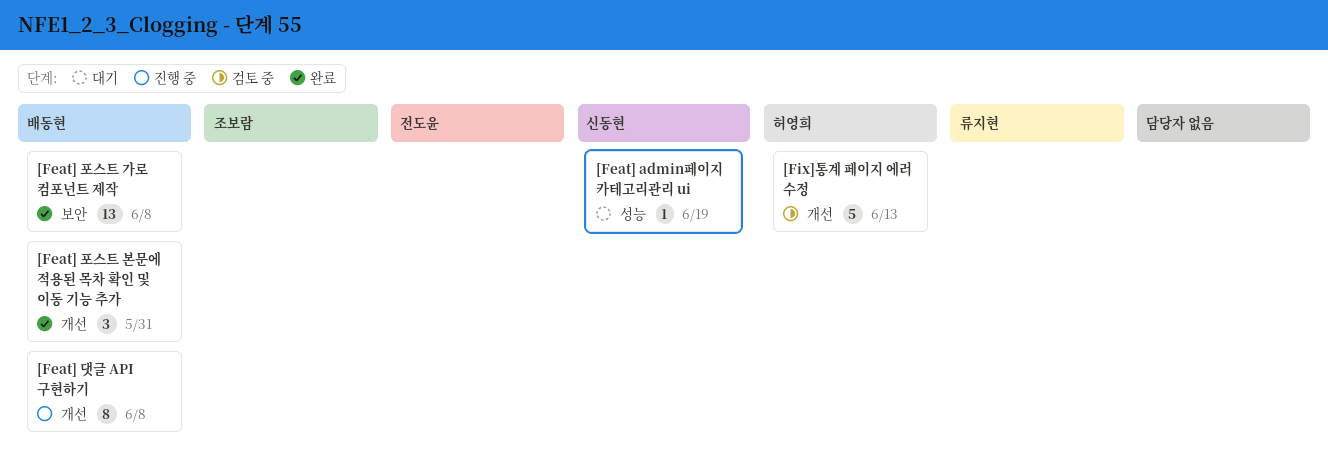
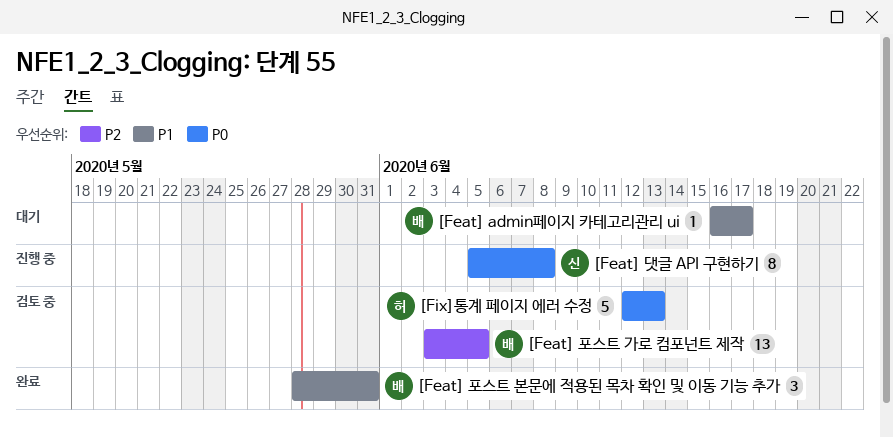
[Feat] admin페이지 카테고리관리 ui, owner: 신동현 -> 배동현
[Feat] admin페이지 카테고리관리 ui, due: Jun 19 -> Jun 17
[Feat] 댓글 API 구현하기, owner: 배동현 -> 신동현
[Feat] 포스트 가로 컴포넌트 제작, status: 완료 -> 검토 중
[Feat] 포스트 가로 컴포넌트 제작, due: Jun 8 -> Jun 5

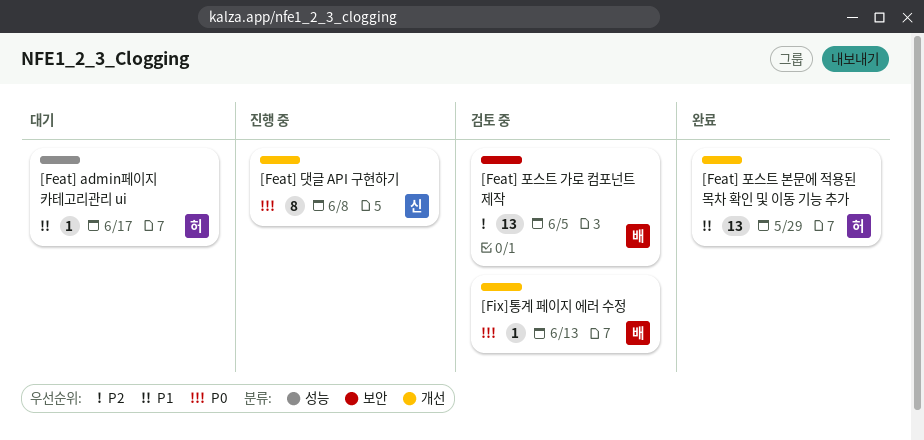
[Feat] admin페이지 카테고리관리 ui, owner: 배 -> 허
[Feat] 포스트 본문에 적용된 목차 확인 및 이동 기능 추가, owner: 배 -> 허
[Feat] 포스트 본문에 적용된 목차 확인 및 이동 기능 추가, estimate: 3 -> 13
[Feat] 포스트 본문에 적용된 목차 확인 및 이동 기능 추가, due: May 31 -> May 29
[Fix]통계 페이지 에러 수정, owner: 허 -> 배
[Fix]통계 페이지 에러 수정, estimate: 5 -> 1

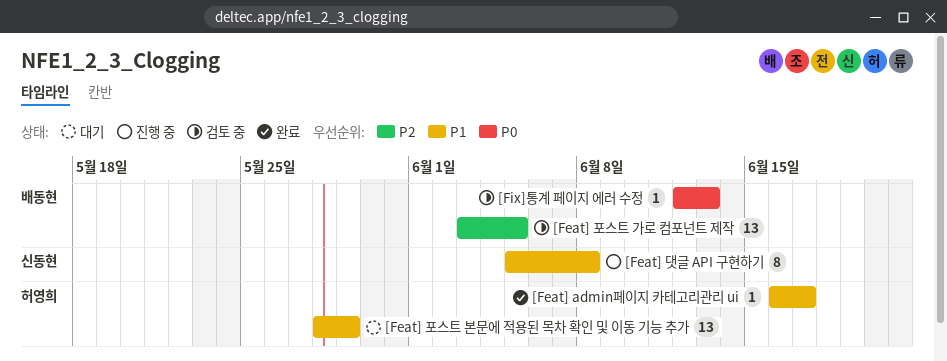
[Feat] admin페이지 카테고리관리 ui, status: 대기 -> 완료
[Feat] 댓글 API 구현하기, priority: P0 -> P1
[Feat] 포스트 본문에 적용된 목차 확인 및 이동 기능 추가, status: 완료 -> 대기

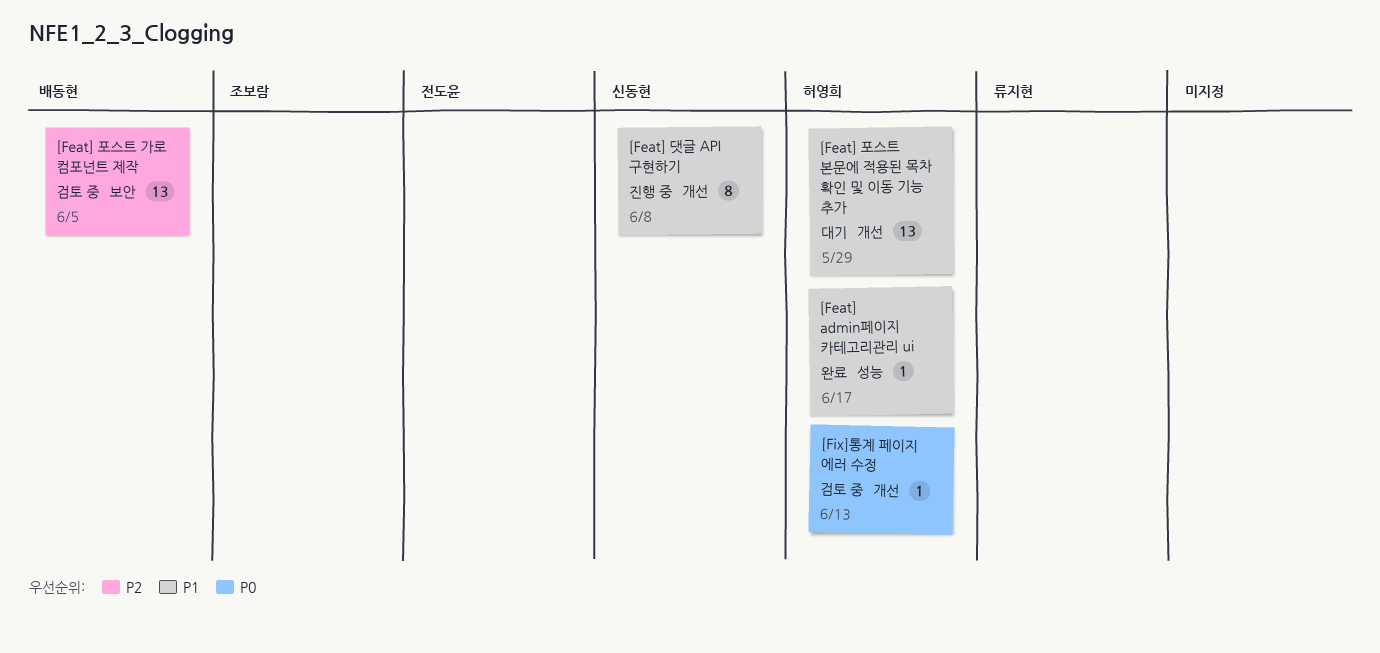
[Fix]통계 페이지 에러 수정, owner: 배동현 -> 허영희

